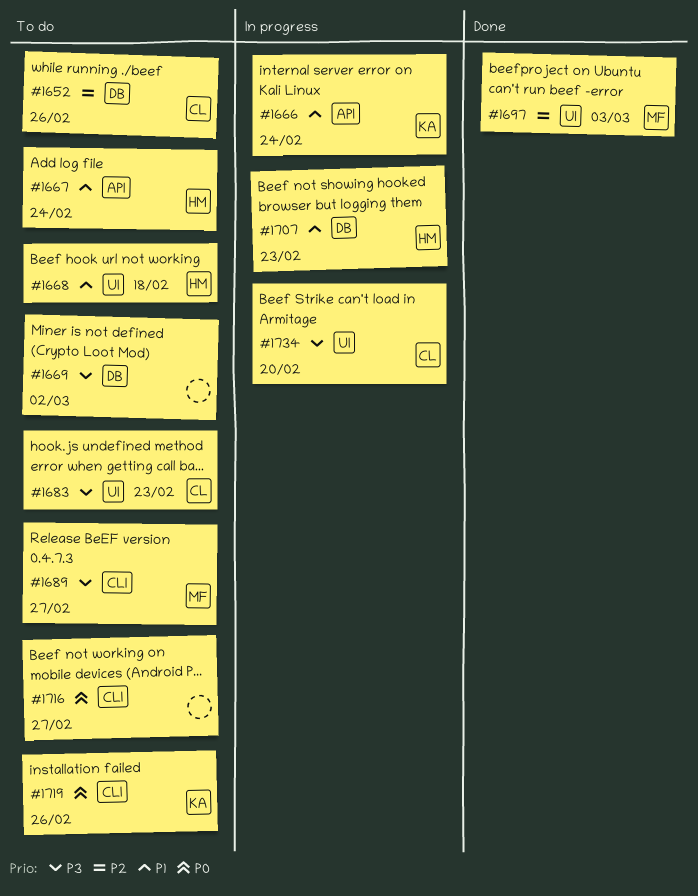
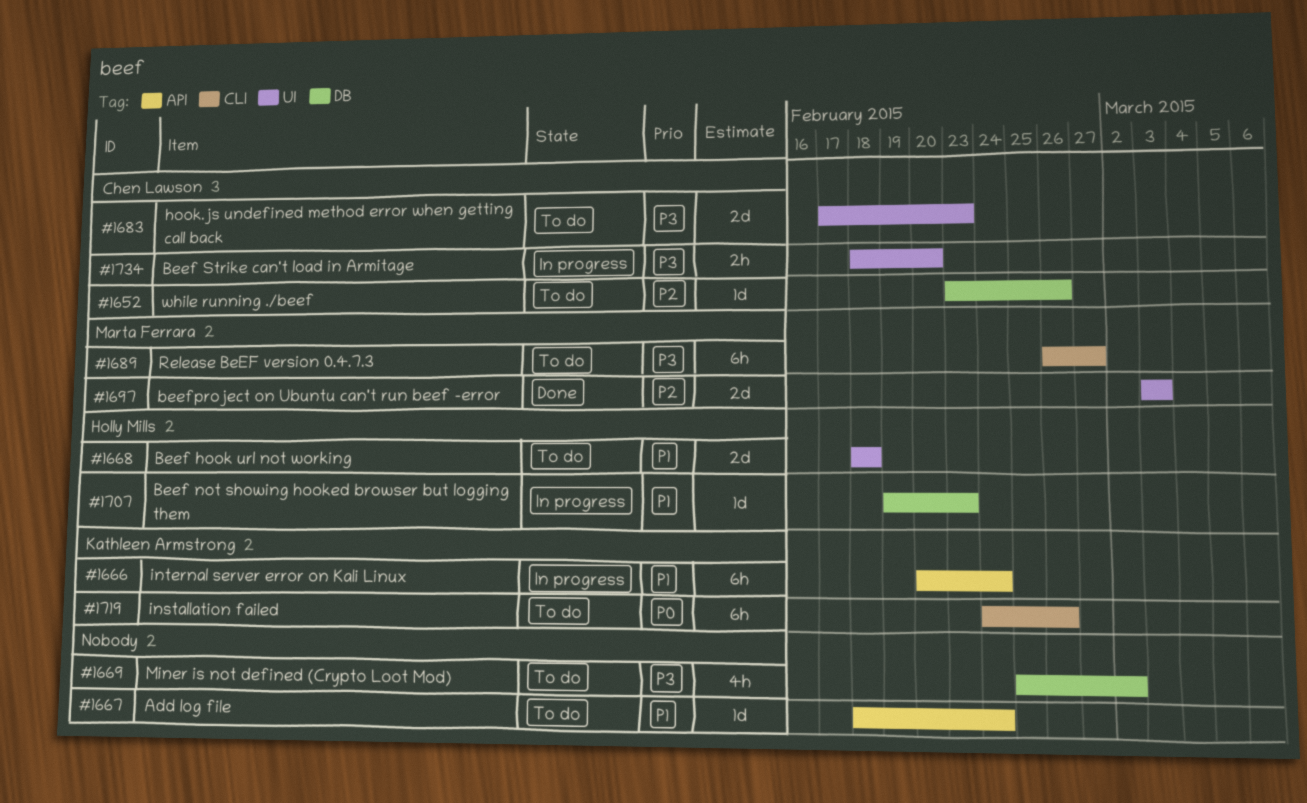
#1667, owner: Holly Mills -> none
#1716: present -> none

